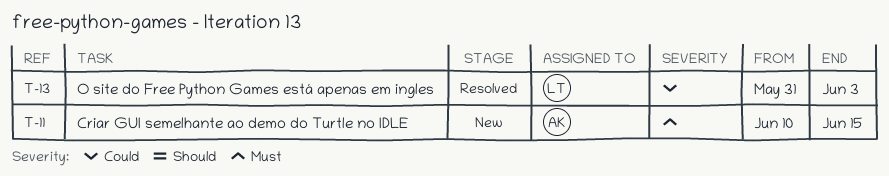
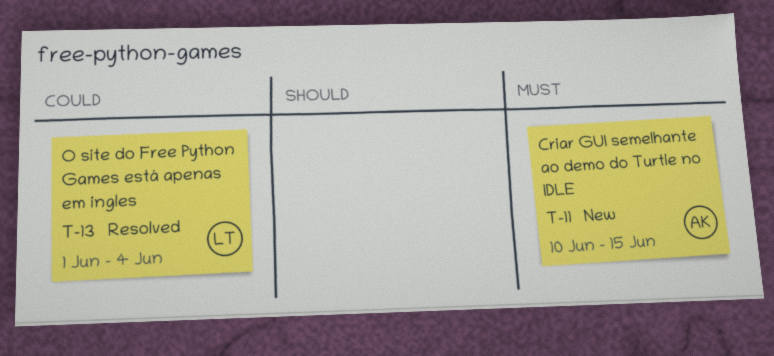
T-13, start: May 31 -> Jun 1
T-13, due: Jun 3 -> Jun 4

